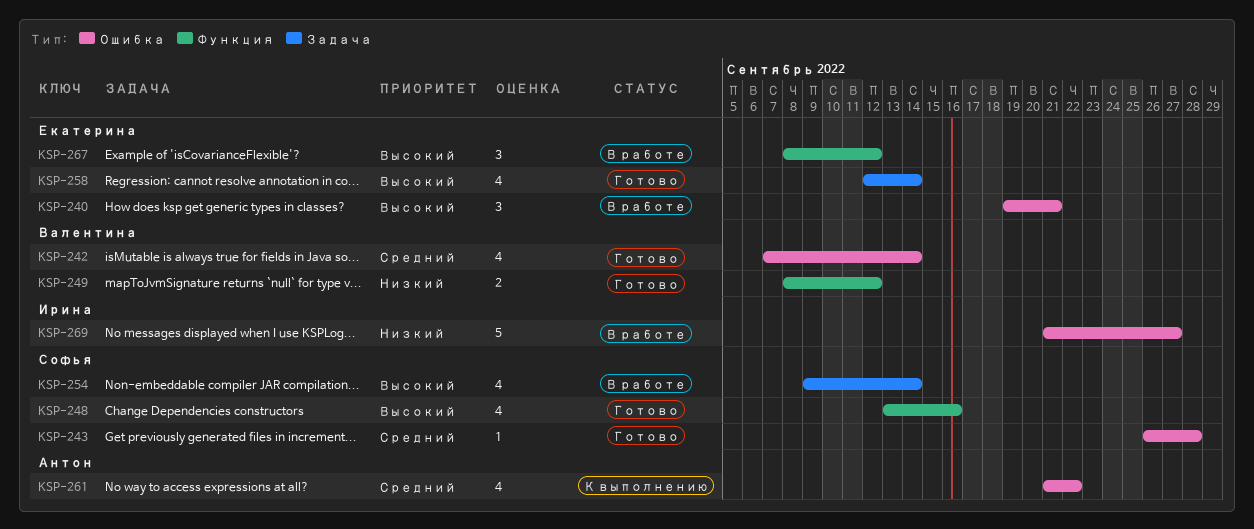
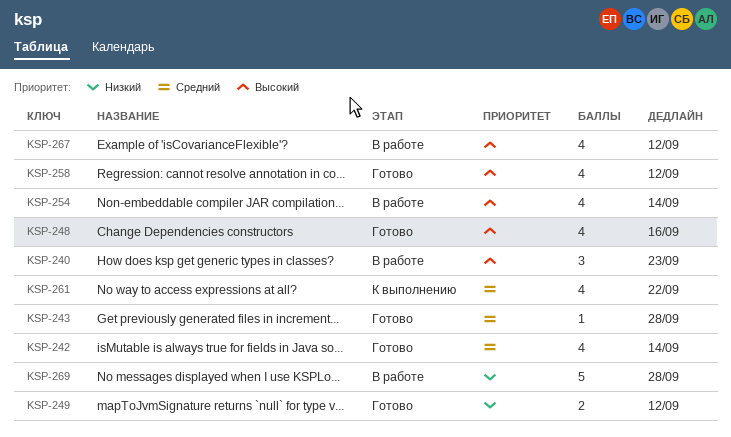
KSP-240, due: Sep 21 -> Sep 23
KSP-258, due: Sep 14 -> Sep 12
KSP-267, estimate: 3 -> 4
KSP-269, due: Sep 27 -> Sep 28

